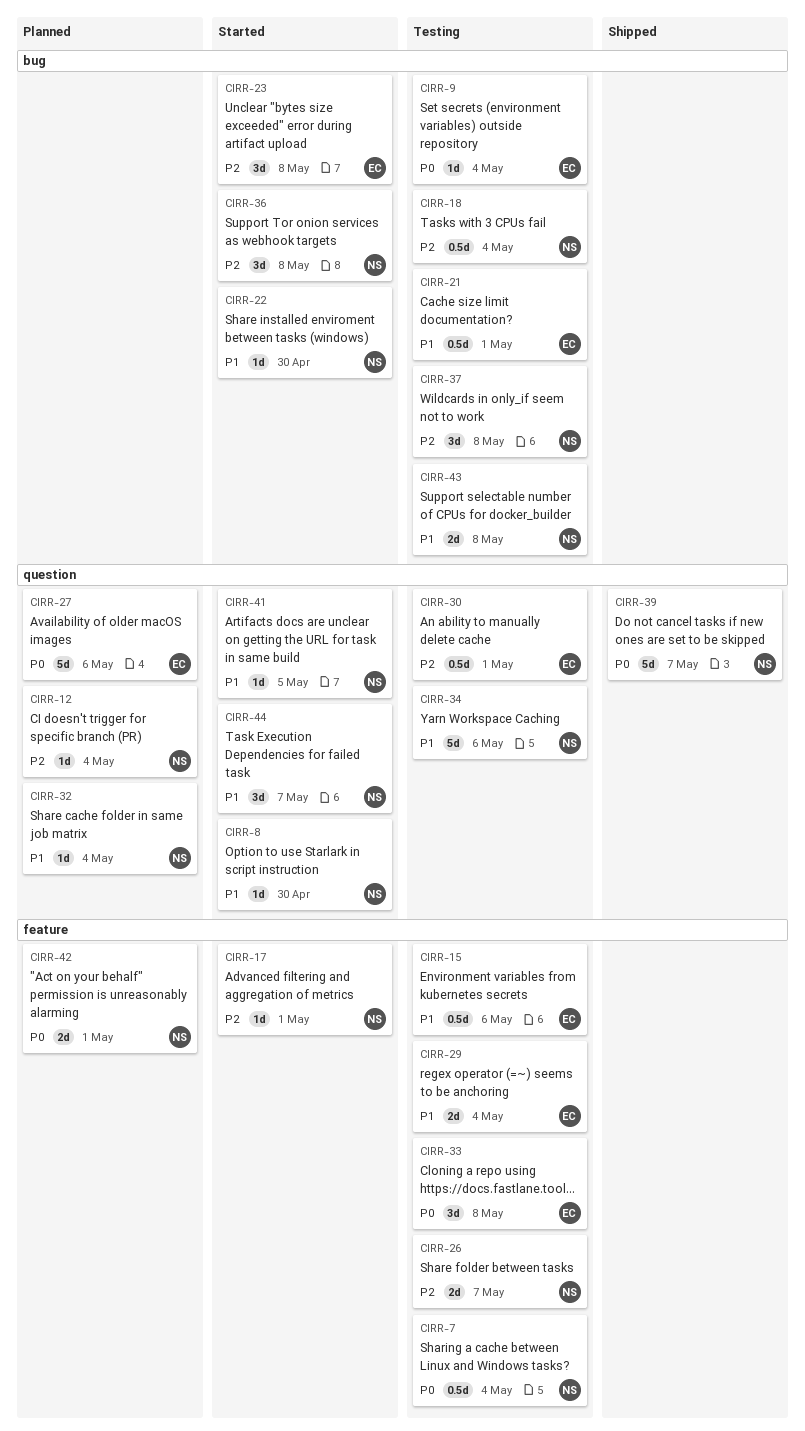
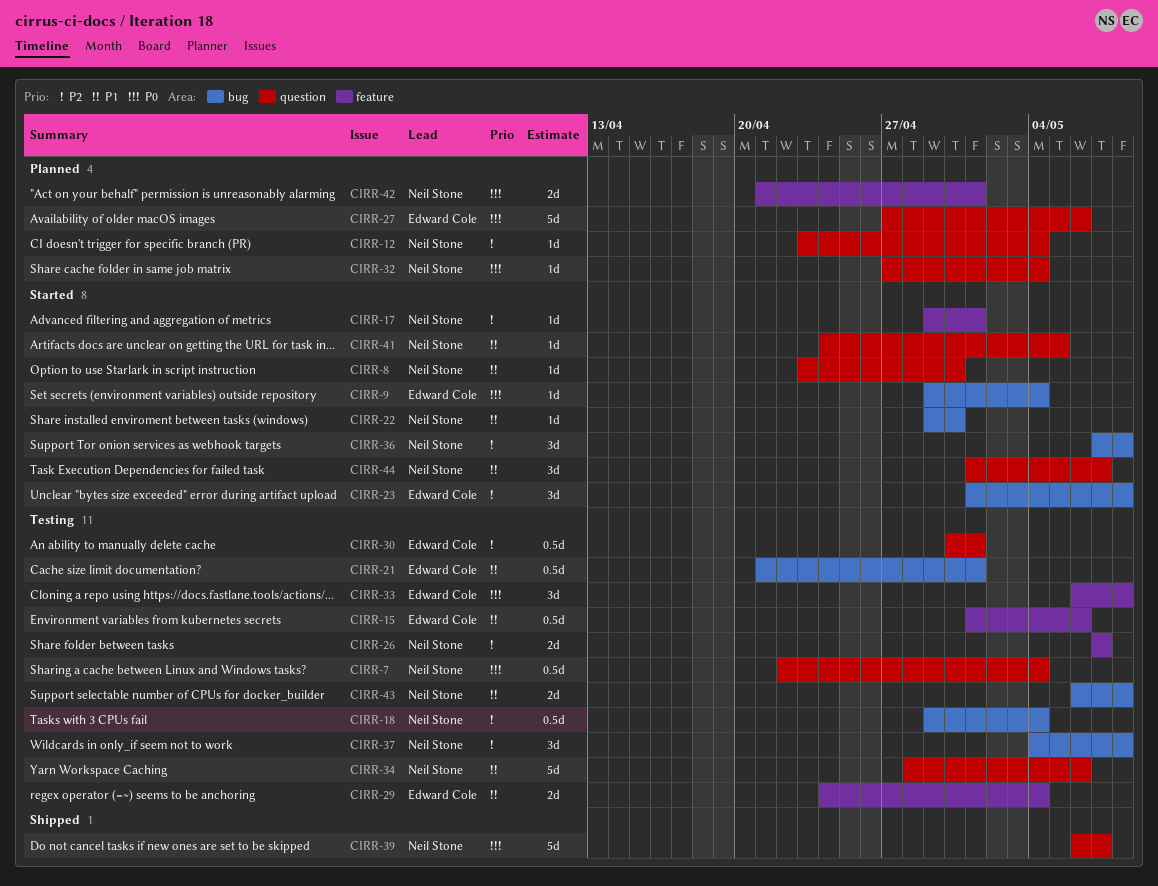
CIRR-7, label: feature -> question
CIRR-9, status: Testing -> Started
CIRR-32, priority: P1 -> P0

